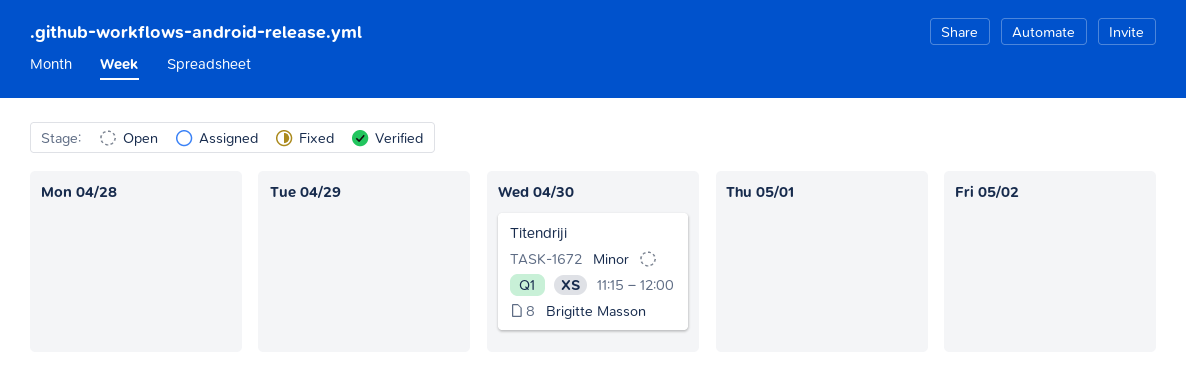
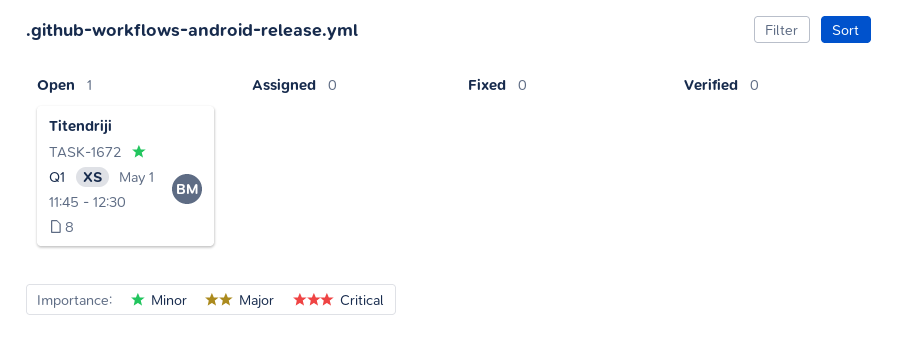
TASK-1672, day: Apr 30 -> May 1
TASK-1672, begins: 11:15 -> 11:45
TASK-1672, ends: 12:00 -> 12:30

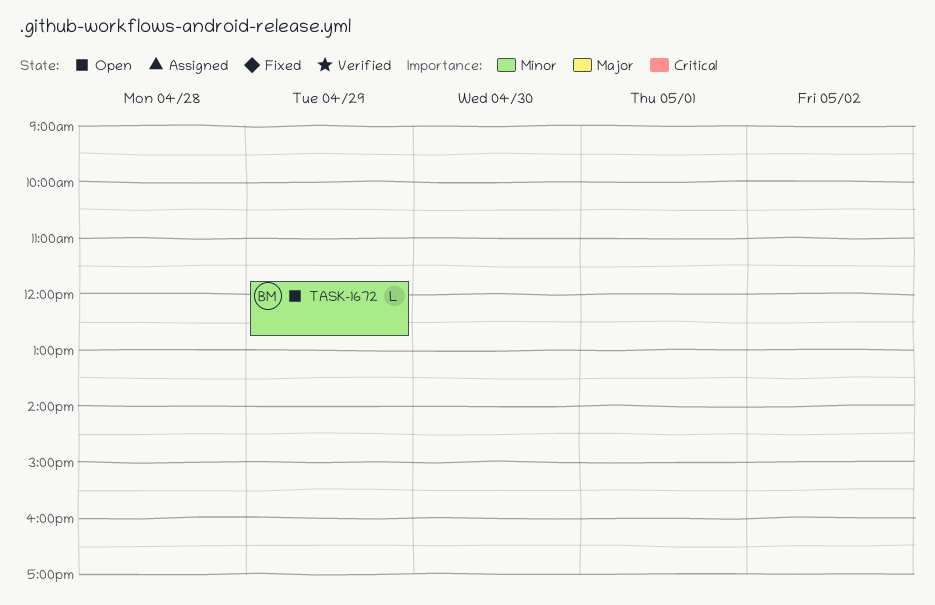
TASK-1672, estimate: XS -> L
TASK-1672, day: May 1 -> Apr 29
TASK-1672, ends: 12:30 -> 12:45

